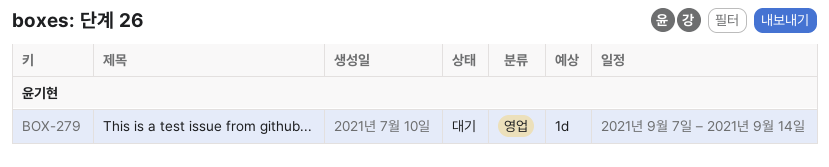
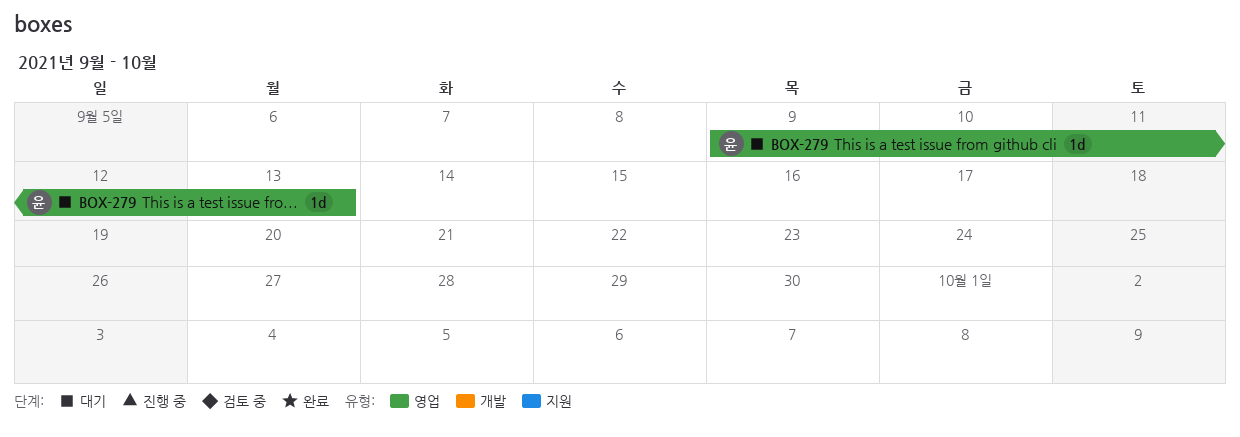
BOX-279, start: Sep 7 -> Sep 9
BOX-279, due: Sep 14 -> Sep 13

